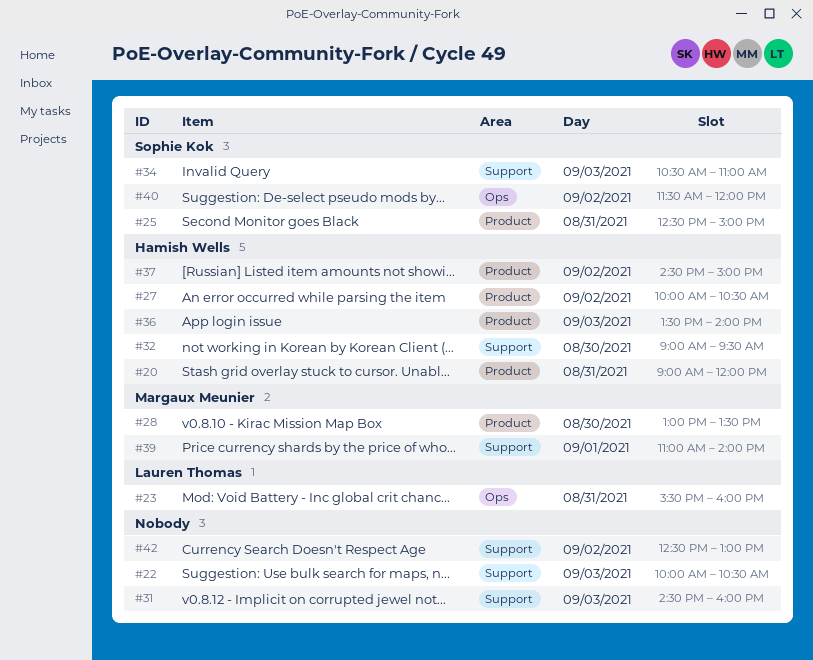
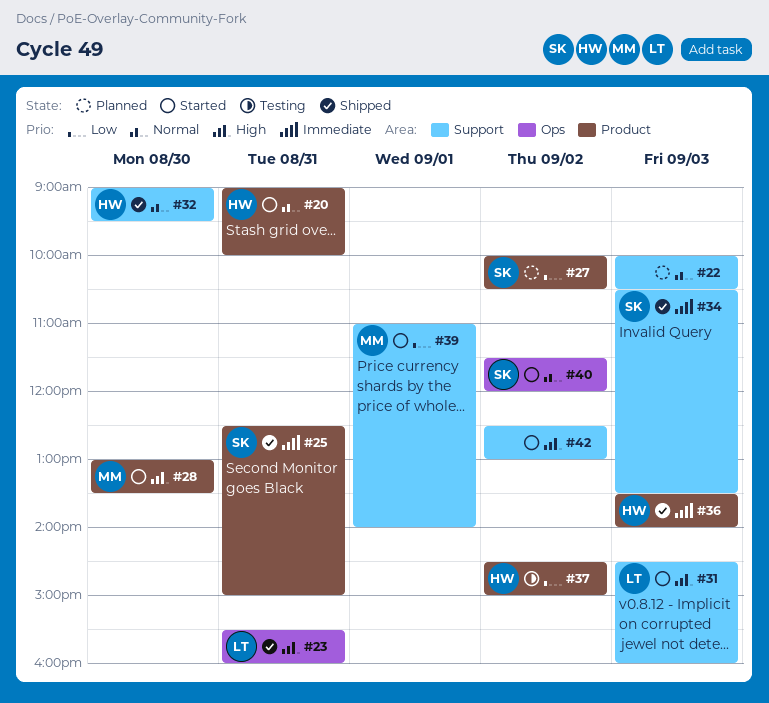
#20, ends: 12:00 -> 10:00
#27, owner: Hamish Wells -> Sophie Kok
#31, owner: none -> Lauren Thomas
#34, ends: 11:00 -> 13:30

